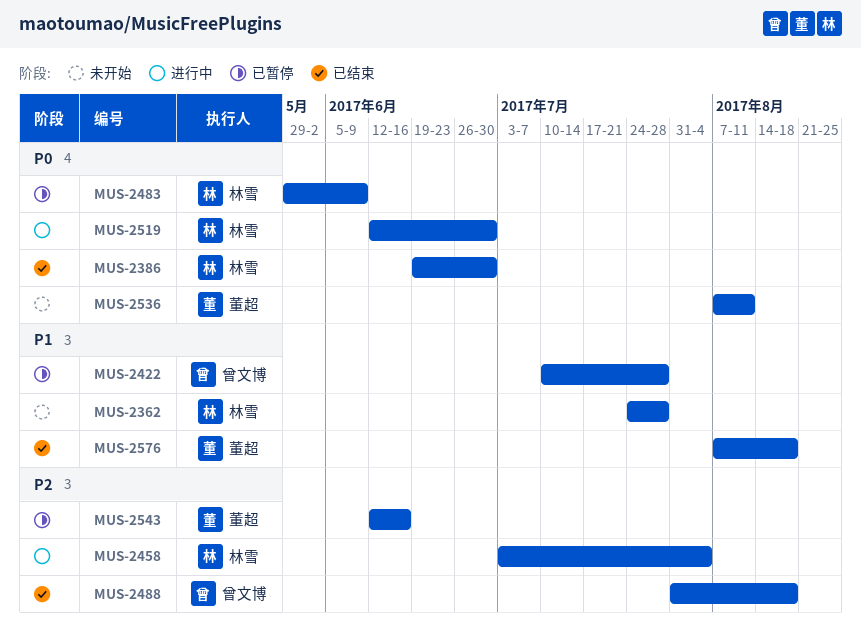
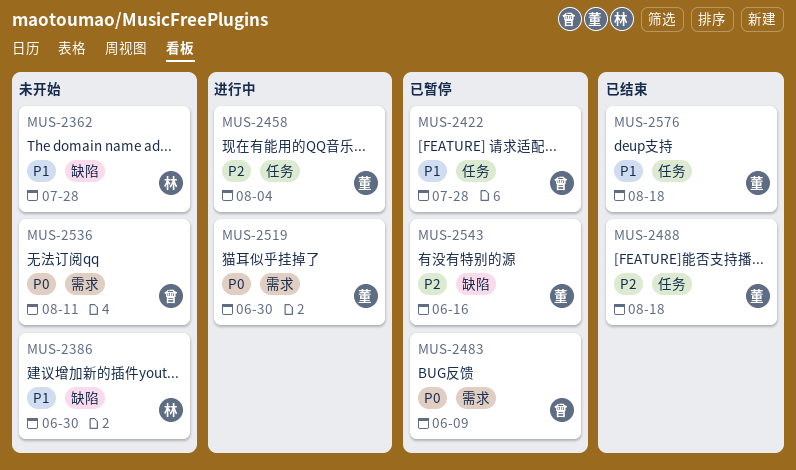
MUS-2386, status: 已结束 -> 未开始
MUS-2386, priority: P0 -> P1
MUS-2458, owner: 林雪 -> 董超
MUS-2483, owner: 林雪 -> 曾文博
MUS-2488, owner: 曾文博 -> 董超
MUS-2519, owner: 林雪 -> 董超
MUS-2536, owner: 董超 -> 曾文博

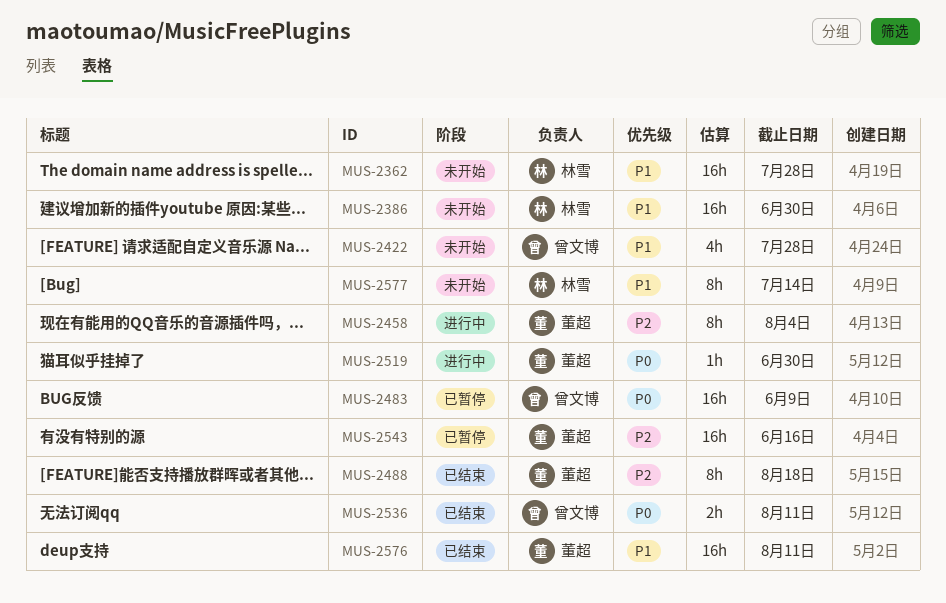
MUS-2422, status: 已暂停 -> 未开始
MUS-2536, status: 未开始 -> 已结束
MUS-2576, due: Aug 18 -> Aug 11
MUS-2577: none -> present

